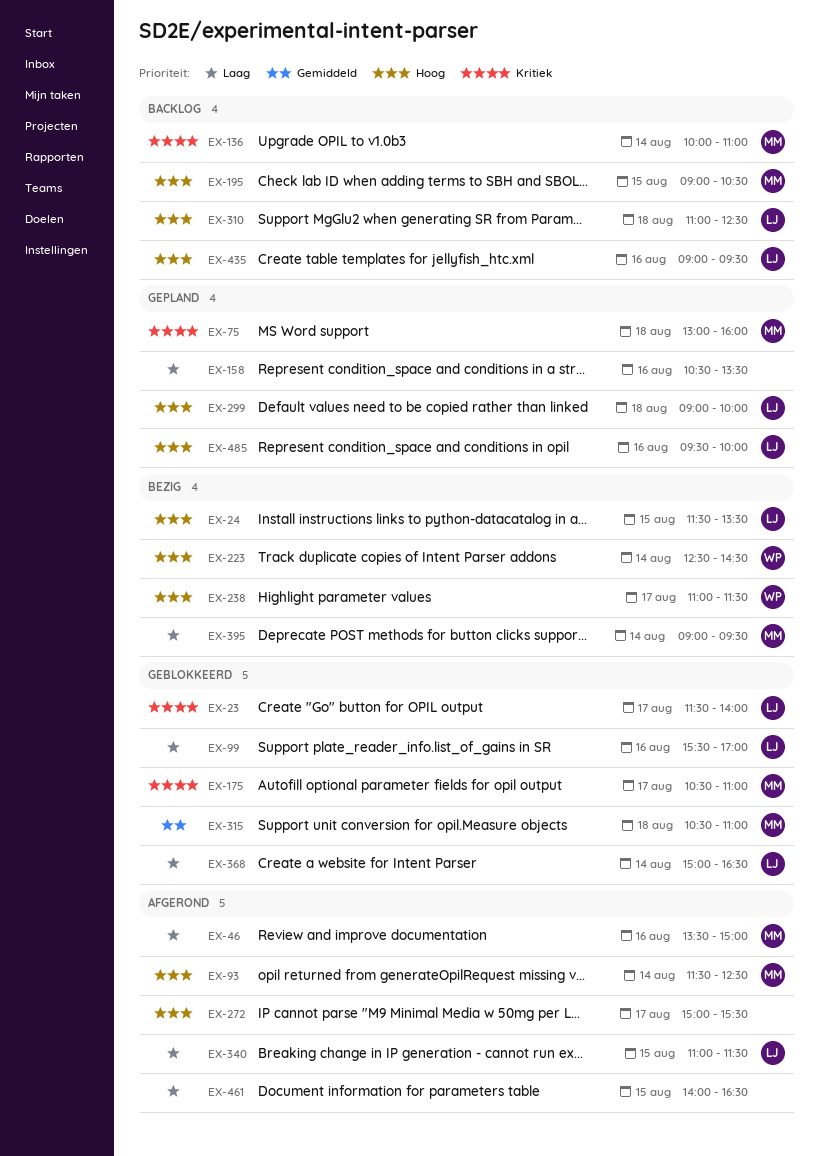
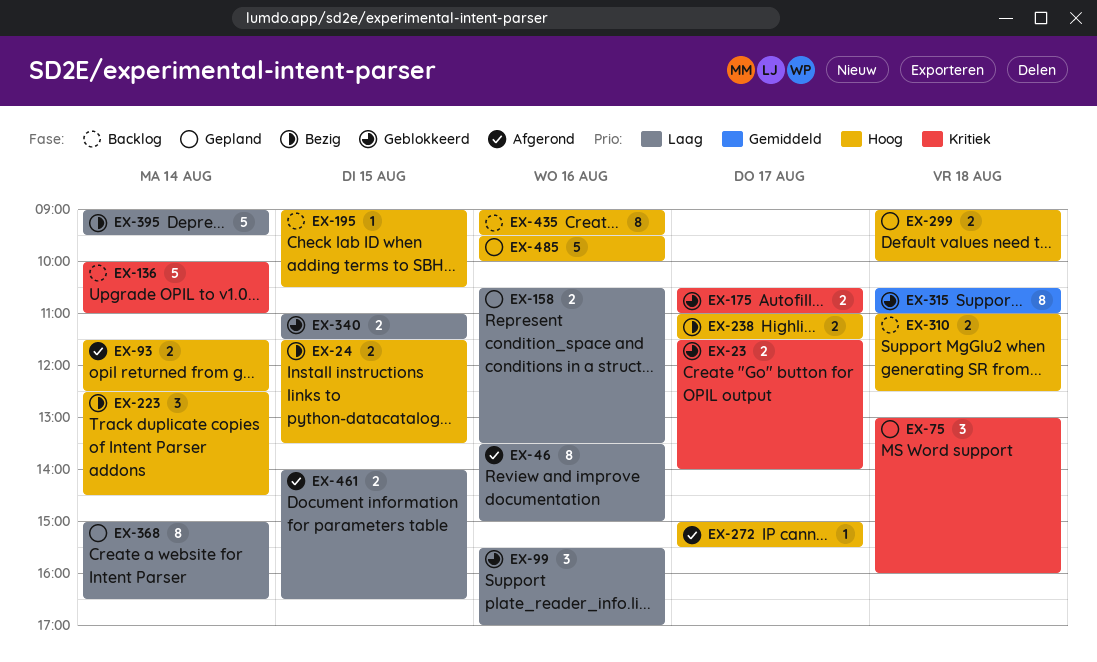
EX-340, status: Afgerond -> Geblokkeerd
EX-368, status: Geblokkeerd -> Gepland

